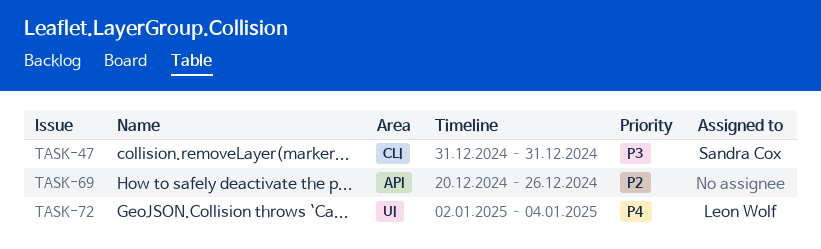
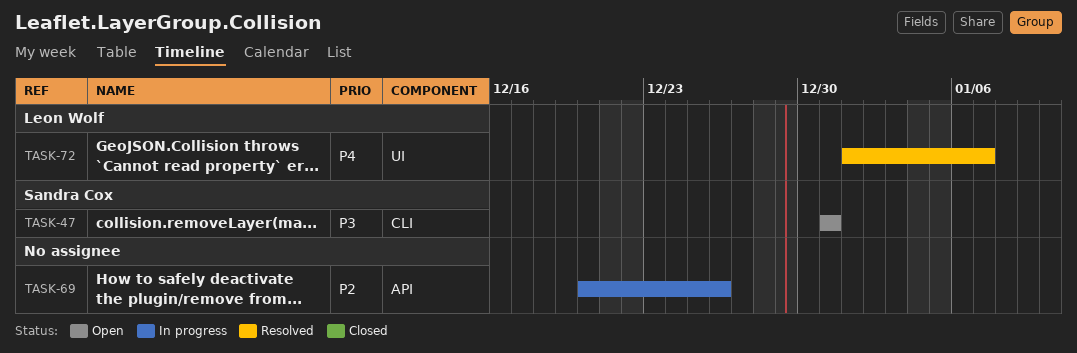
TASK-72, start: Jan 2 -> Jan 1
TASK-72, due: Jan 4 -> Jan 7

